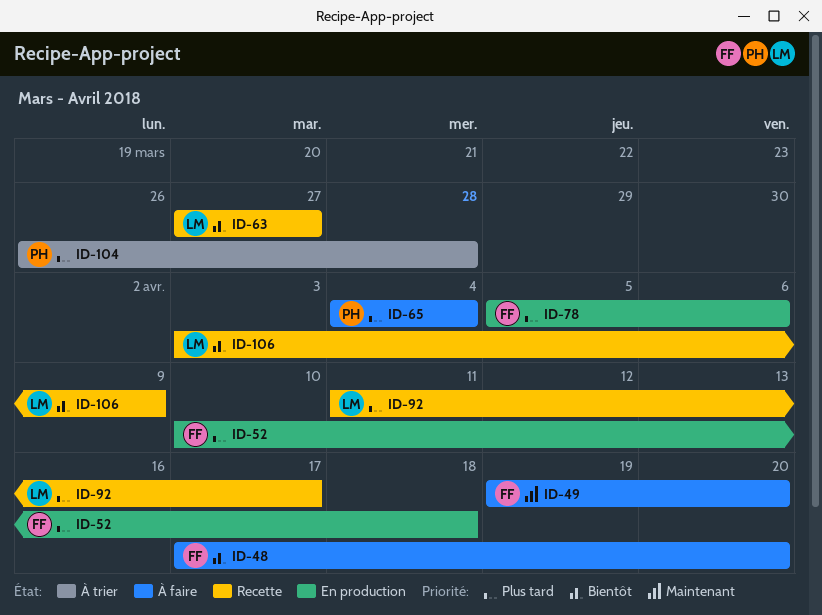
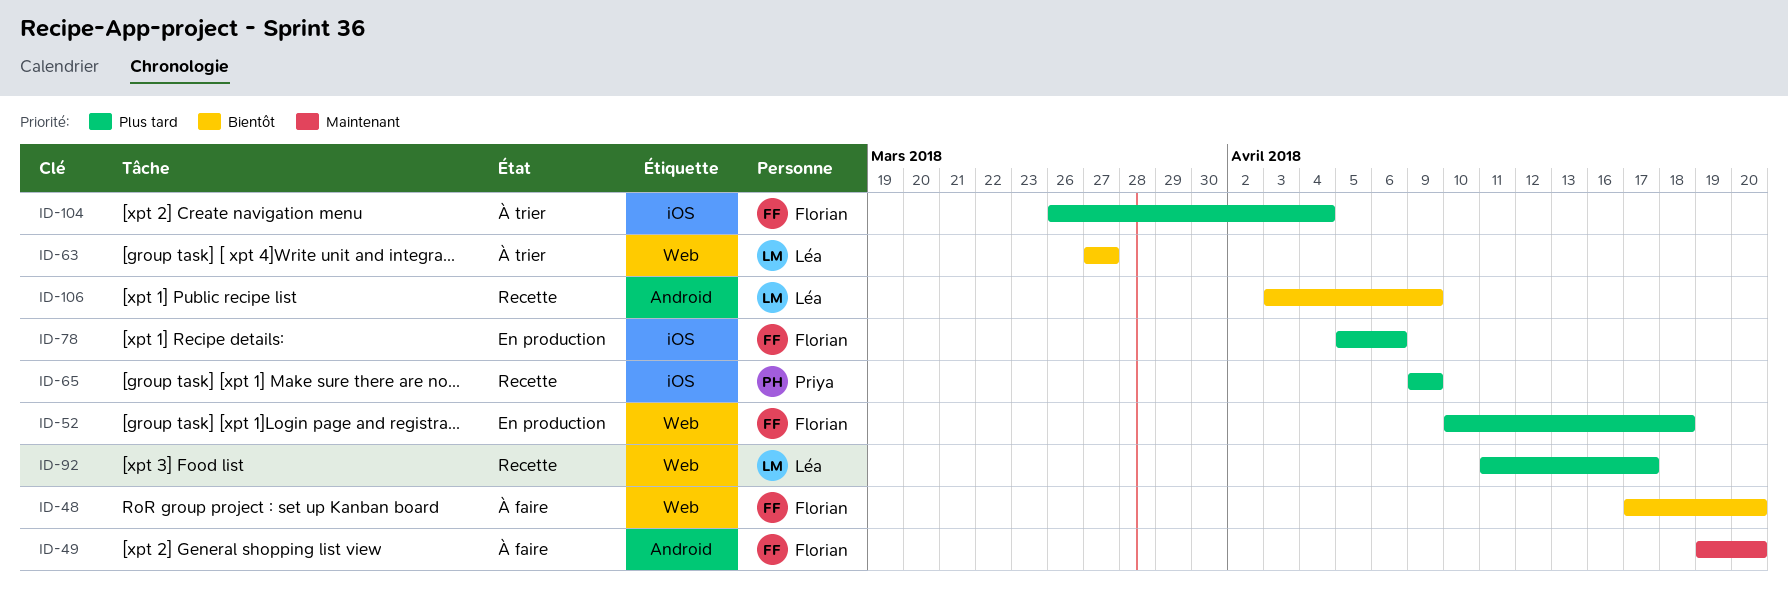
ID-63, status: Recette -> À trier
ID-65, status: À faire -> Recette
ID-65, start: Apr 4 -> Apr 9
ID-65, due: Apr 4 -> Apr 9
ID-104, owner: Priya -> Florian
ID-104, due: Mar 28 -> Apr 4

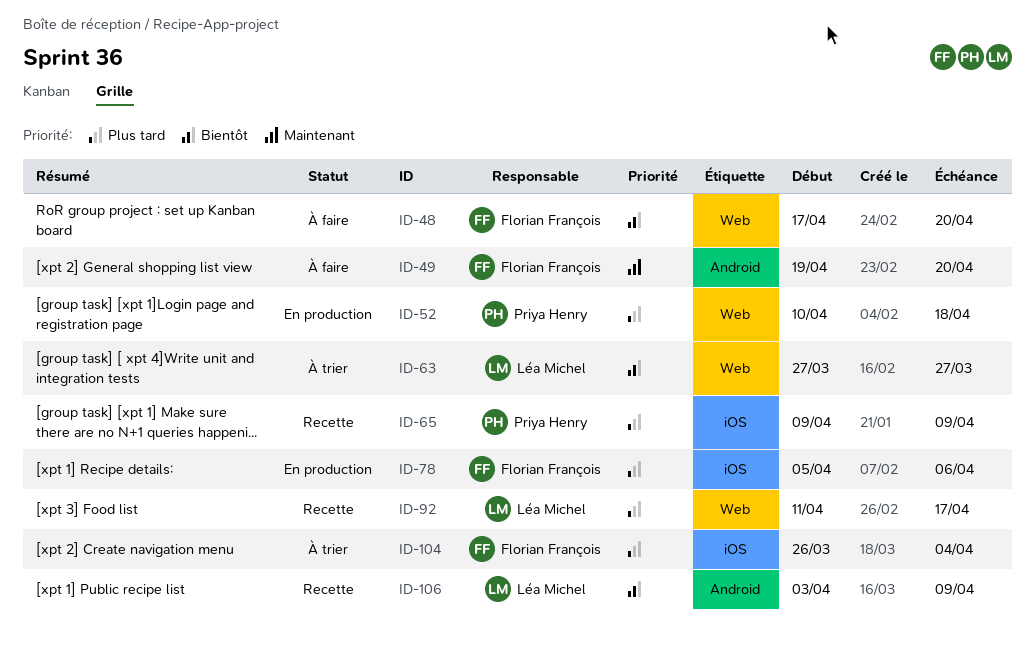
ID-52, owner: Florian François -> Priya Henry

